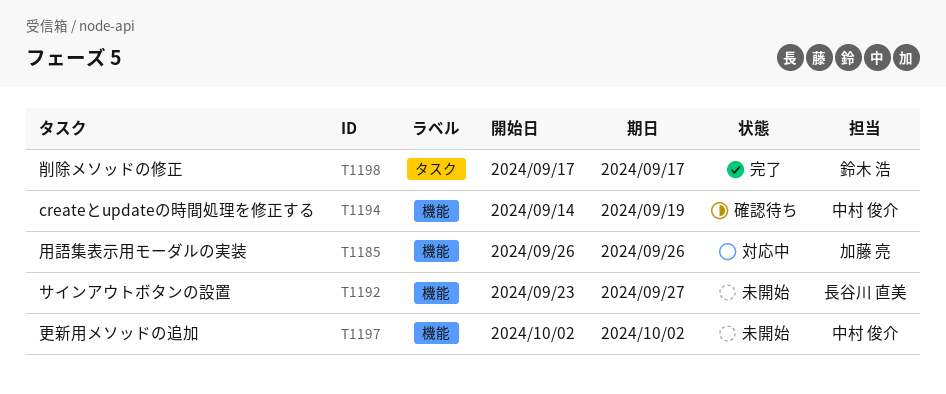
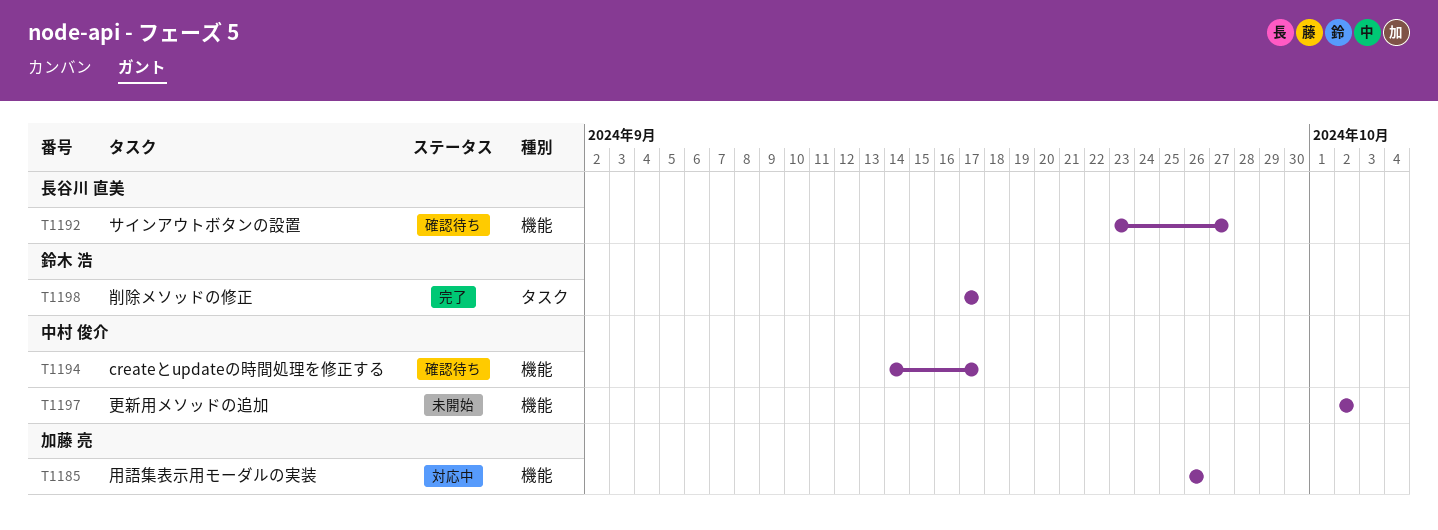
T1192, status: 未開始 -> 確認待ち
T1194, due: Sep 19 -> Sep 17

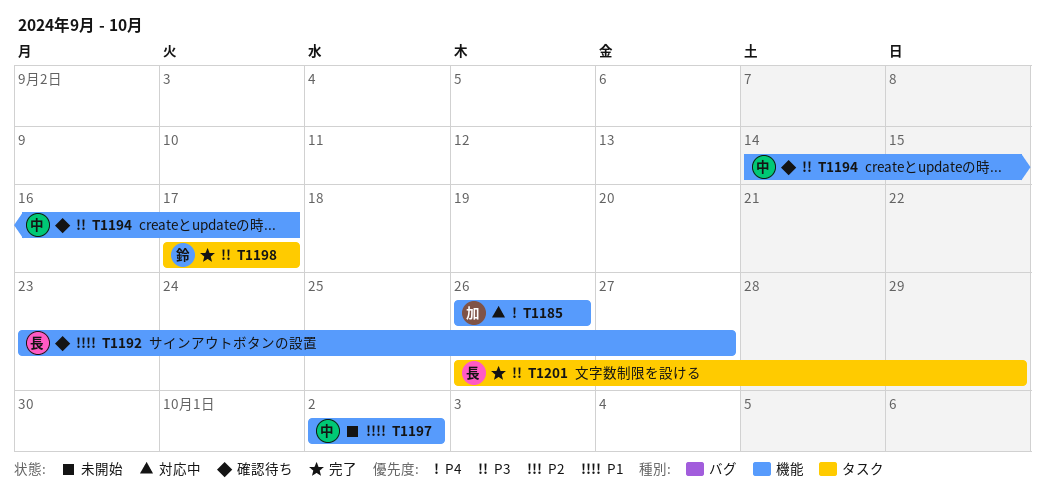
T1201: none -> present

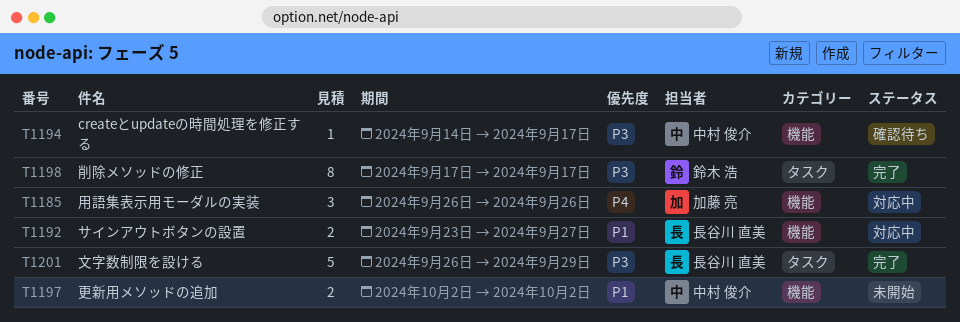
T1192, status: 確認待ち -> 対応中

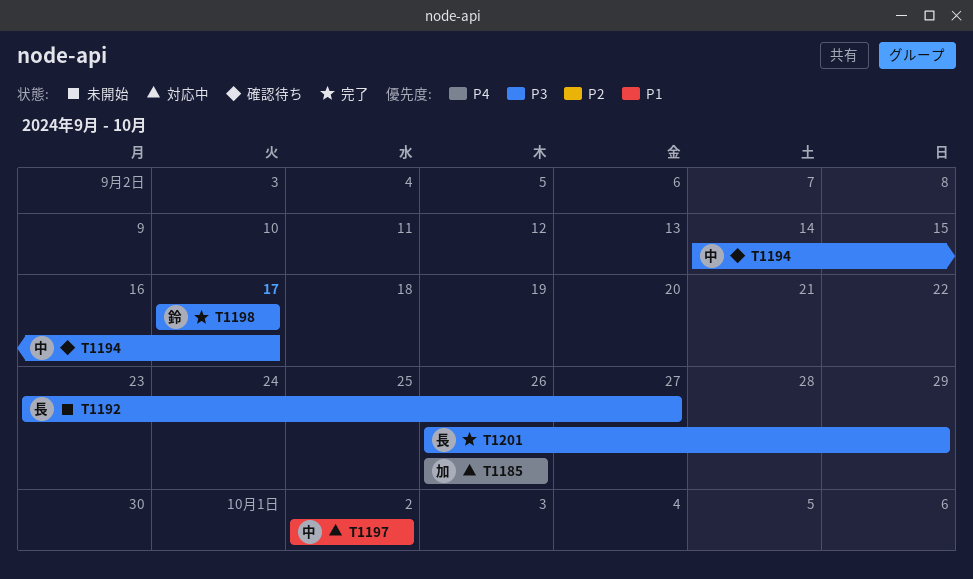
T1192, status: 対応中 -> 未開始
T1192, priority: P1 -> P3
T1197, status: 未開始 -> 対応中

